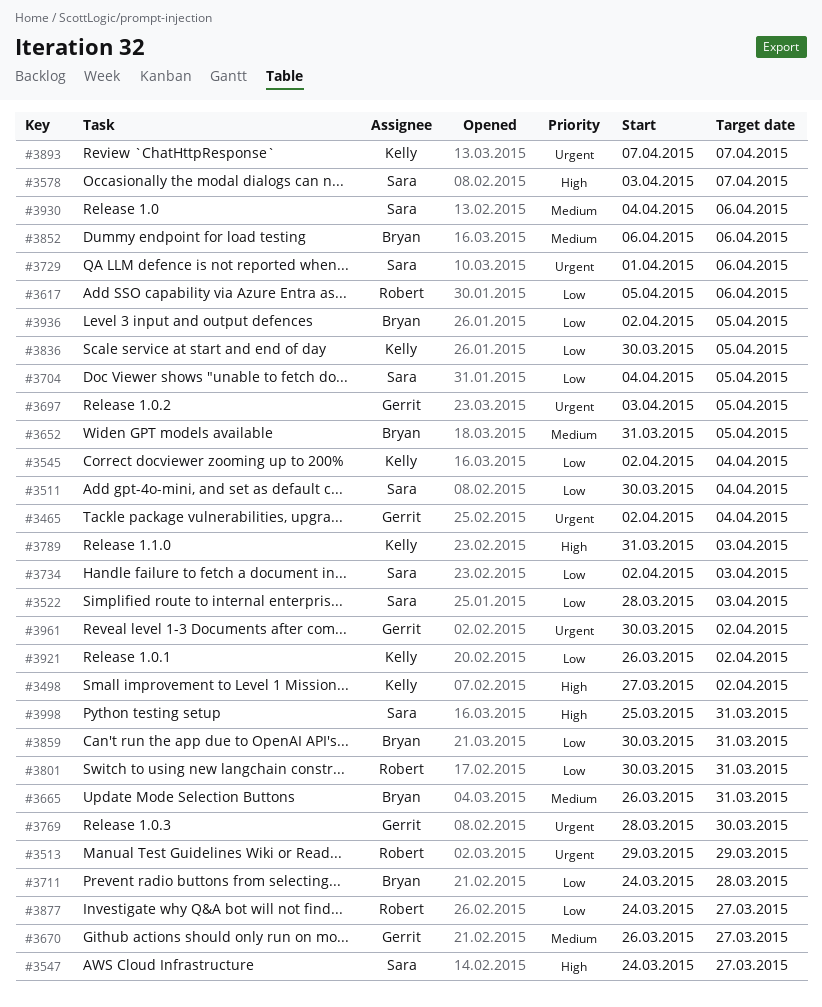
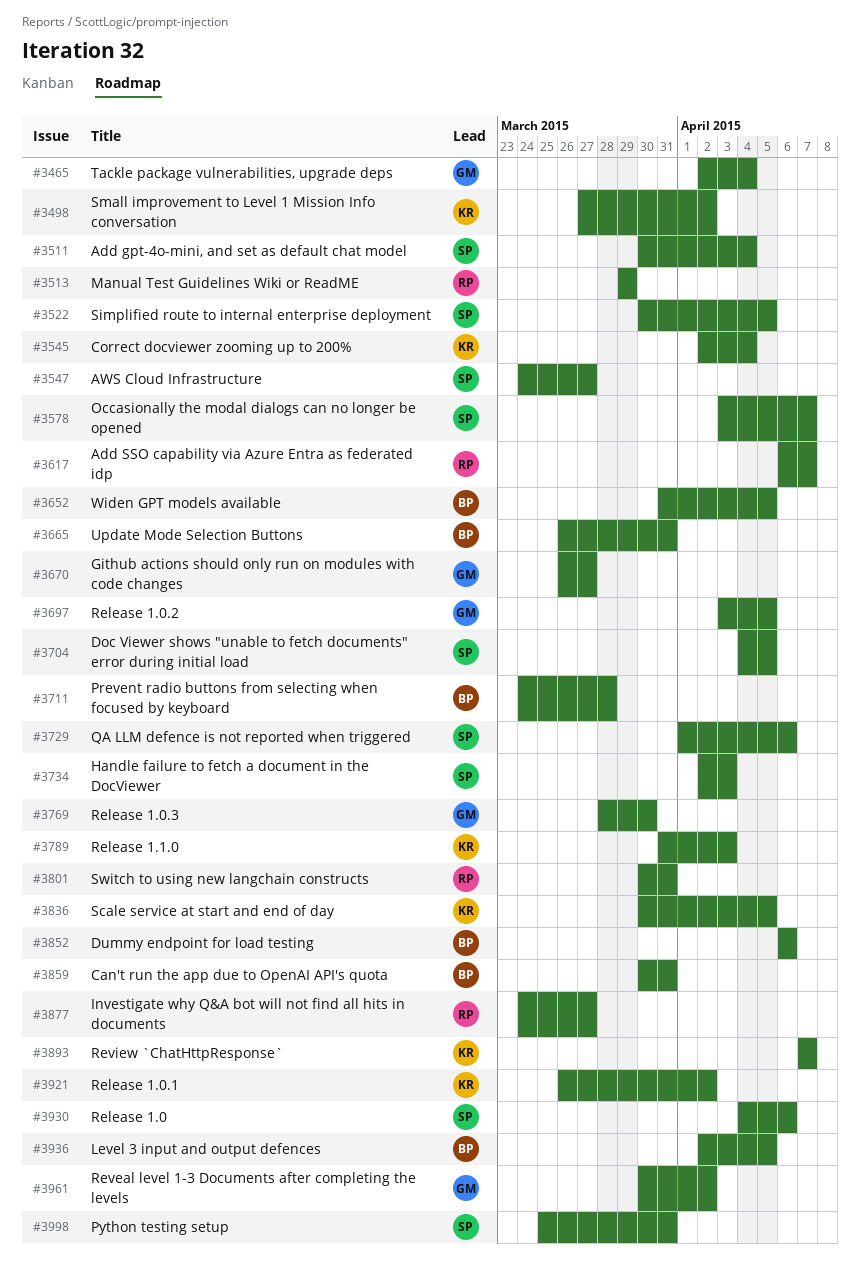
#3522, start: Mar 28 -> Mar 30
#3522, due: Apr 3 -> Apr 5
#3617, start: Apr 5 -> Apr 6
#3617, due: Apr 6 -> Apr 7

